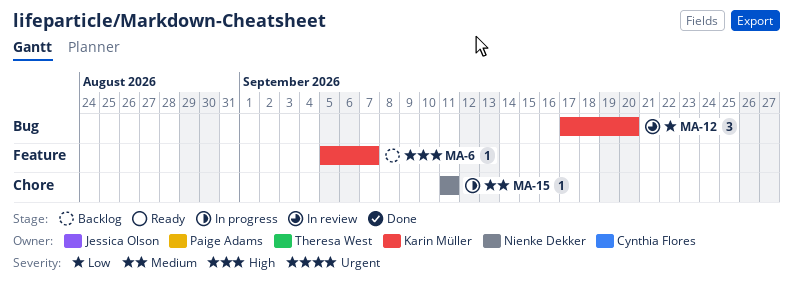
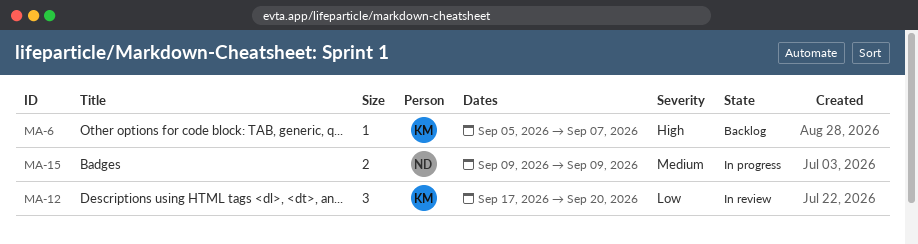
MA-15, estimate: 1 -> 2
MA-15, start: Sep 11 -> Sep 9
MA-15, due: Sep 11 -> Sep 9

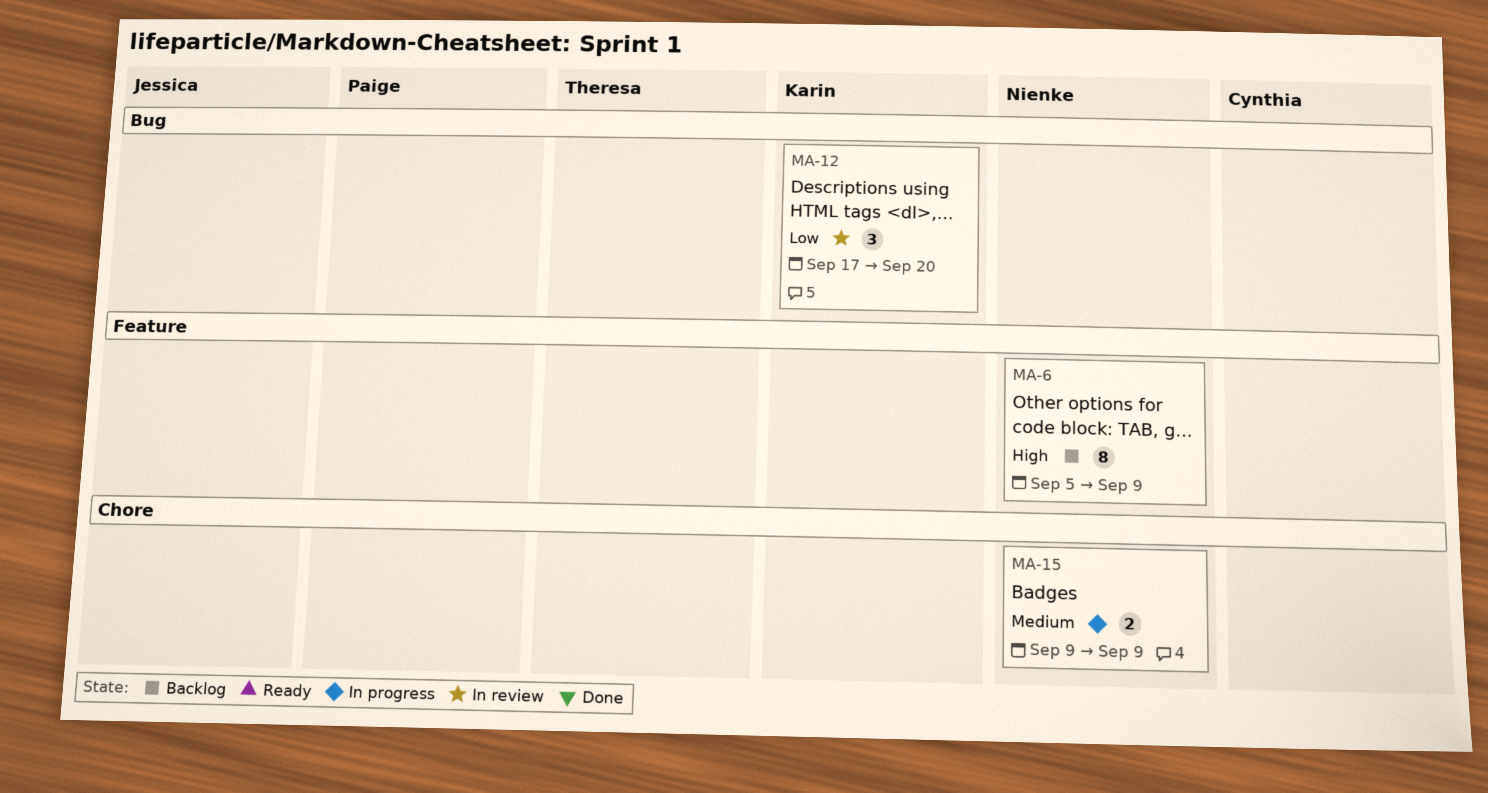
MA-6, owner: Karin -> Nienke
MA-6, estimate: 1 -> 8
MA-6, due: Sep 7 -> Sep 9

